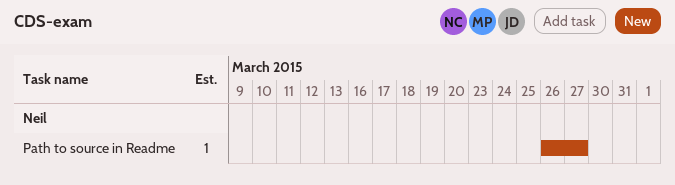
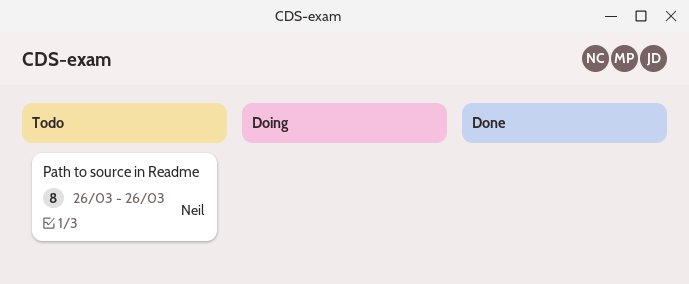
Path to source in Readme, estimate: 1 -> 8
Path to source in Readme, due: Mar 27 -> Mar 26

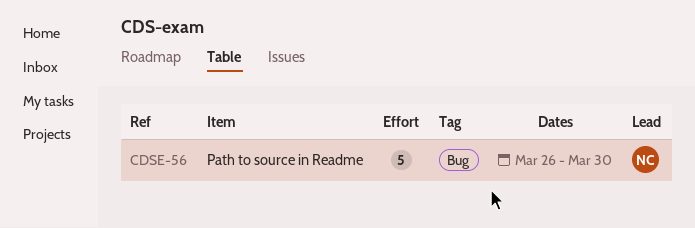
Path to source in Readme, estimate: 8 -> 5
Path to source in Readme, due: Mar 26 -> Mar 30

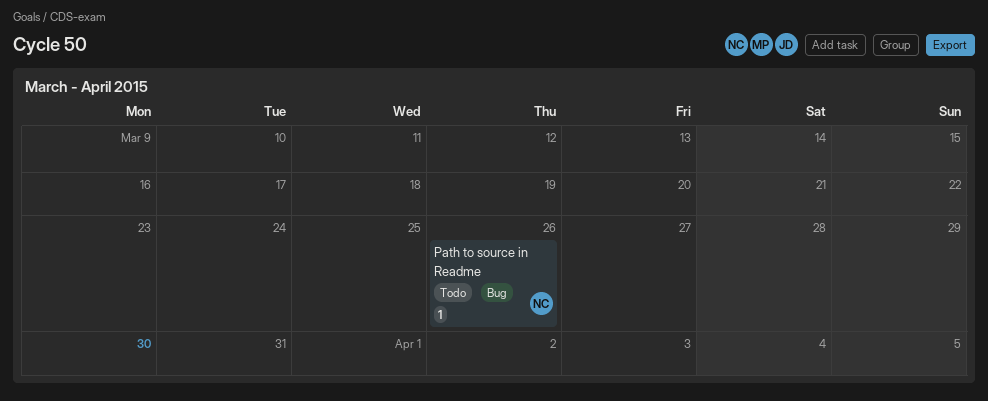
Path to source in Readme, estimate: 5 -> 1
Path to source in Readme, due: Mar 30 -> Mar 26

